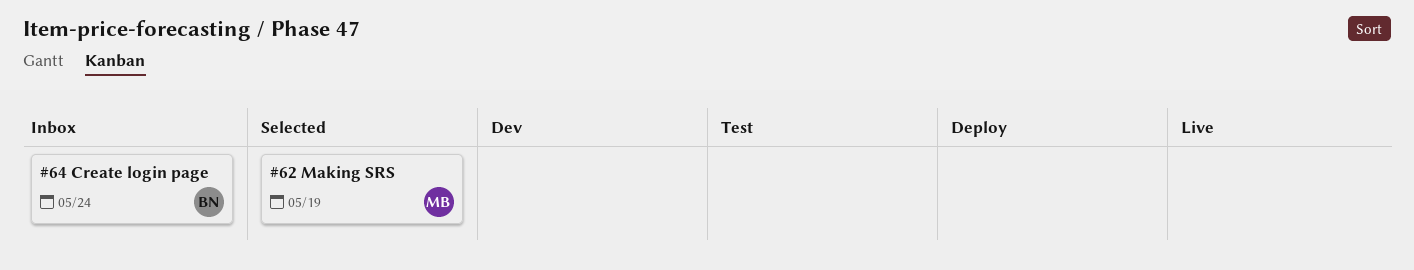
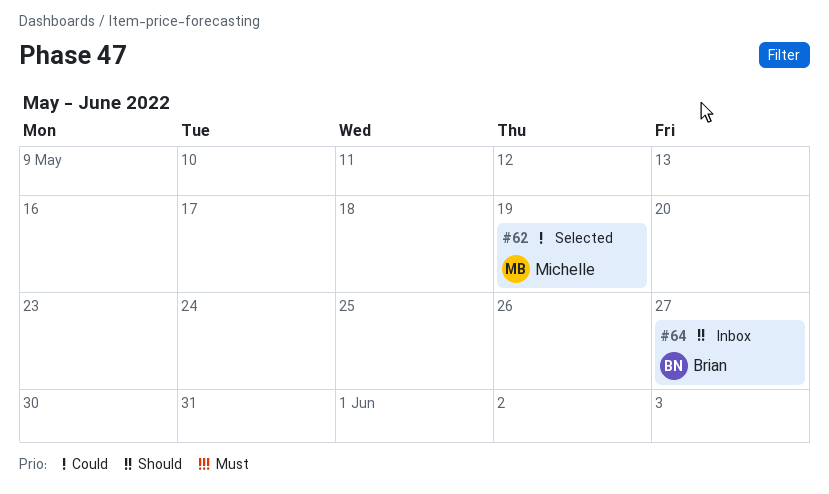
#64, due: May 24 -> May 27

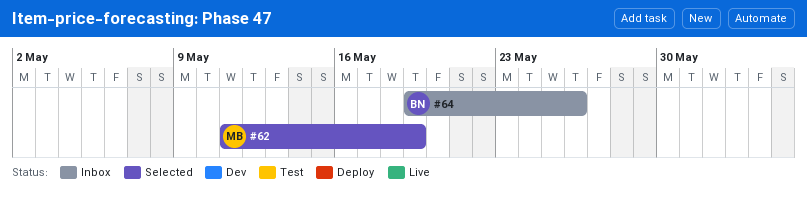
#64, due: May 27 -> May 26

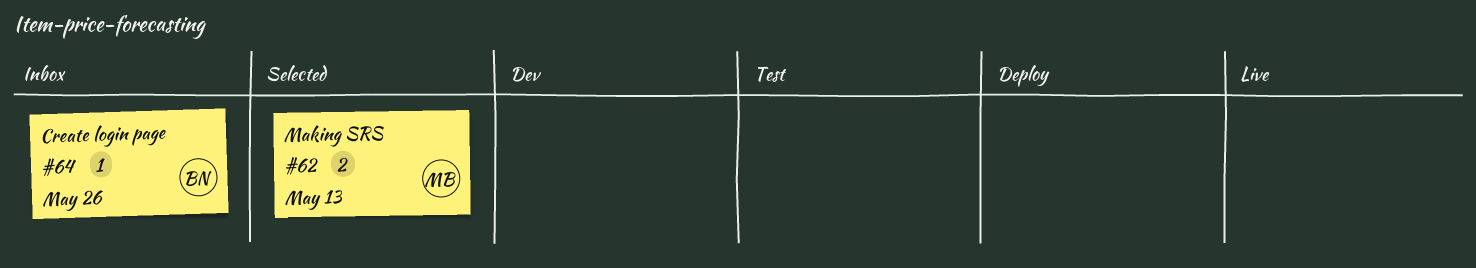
#62, due: May 19 -> May 13

